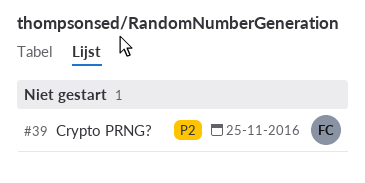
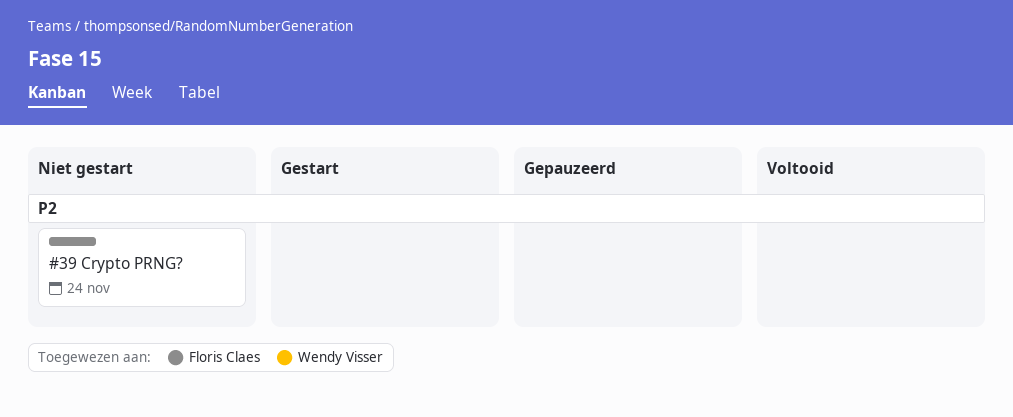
#39, due: Nov 25 -> Nov 24

